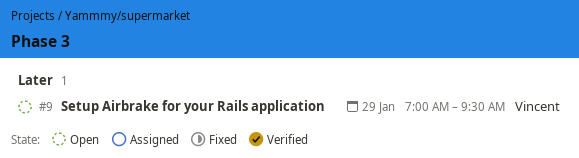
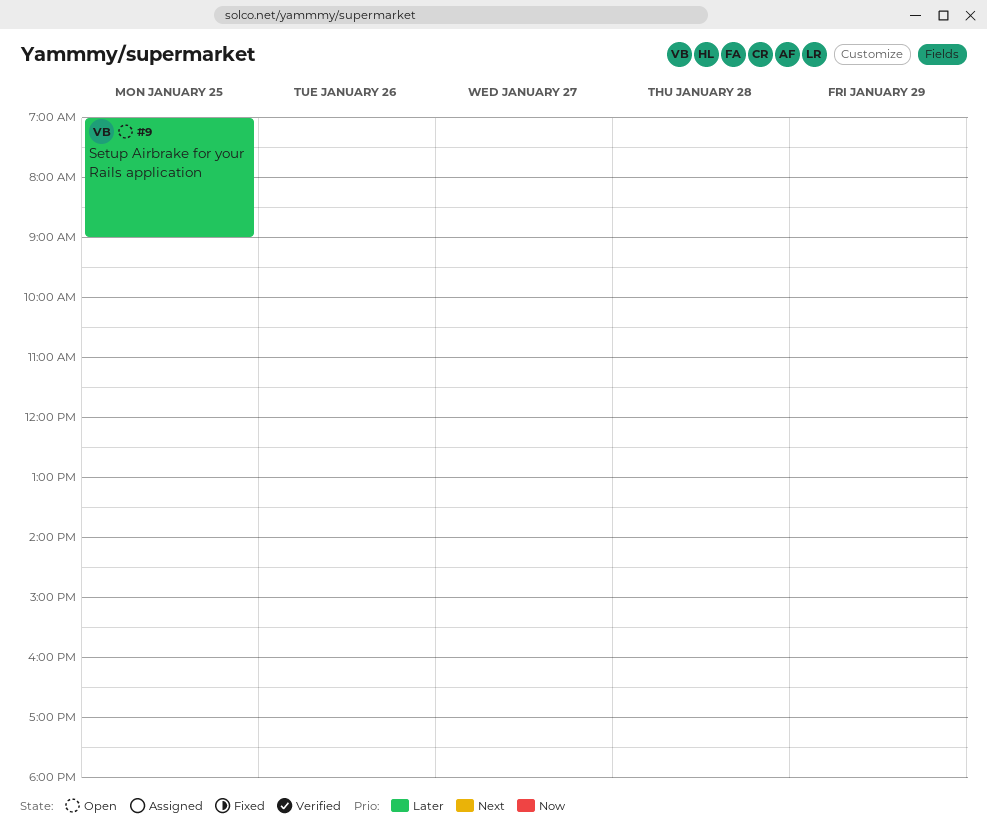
#9, day: Jan 29 -> Jan 25
#9, ends: 09:30 -> 09:00

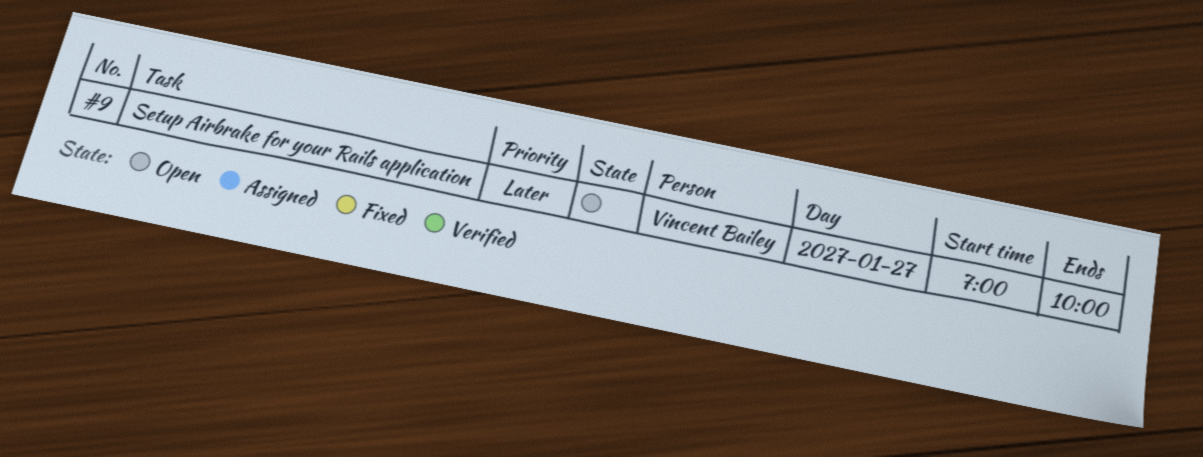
#9, day: Jan 25 -> Jan 27
#9, ends: 09:00 -> 10:00

